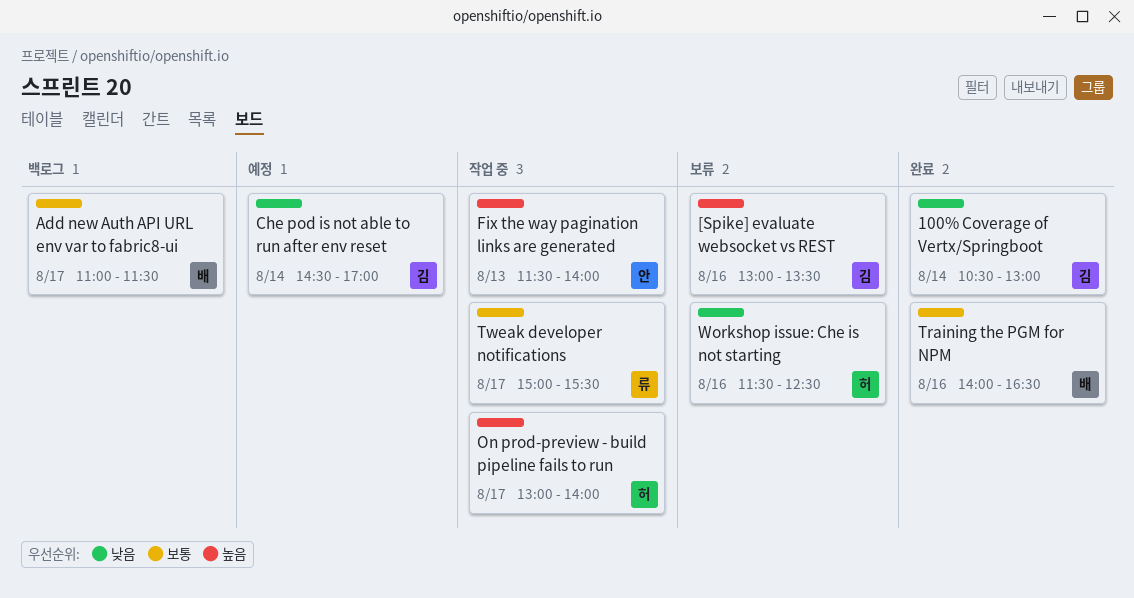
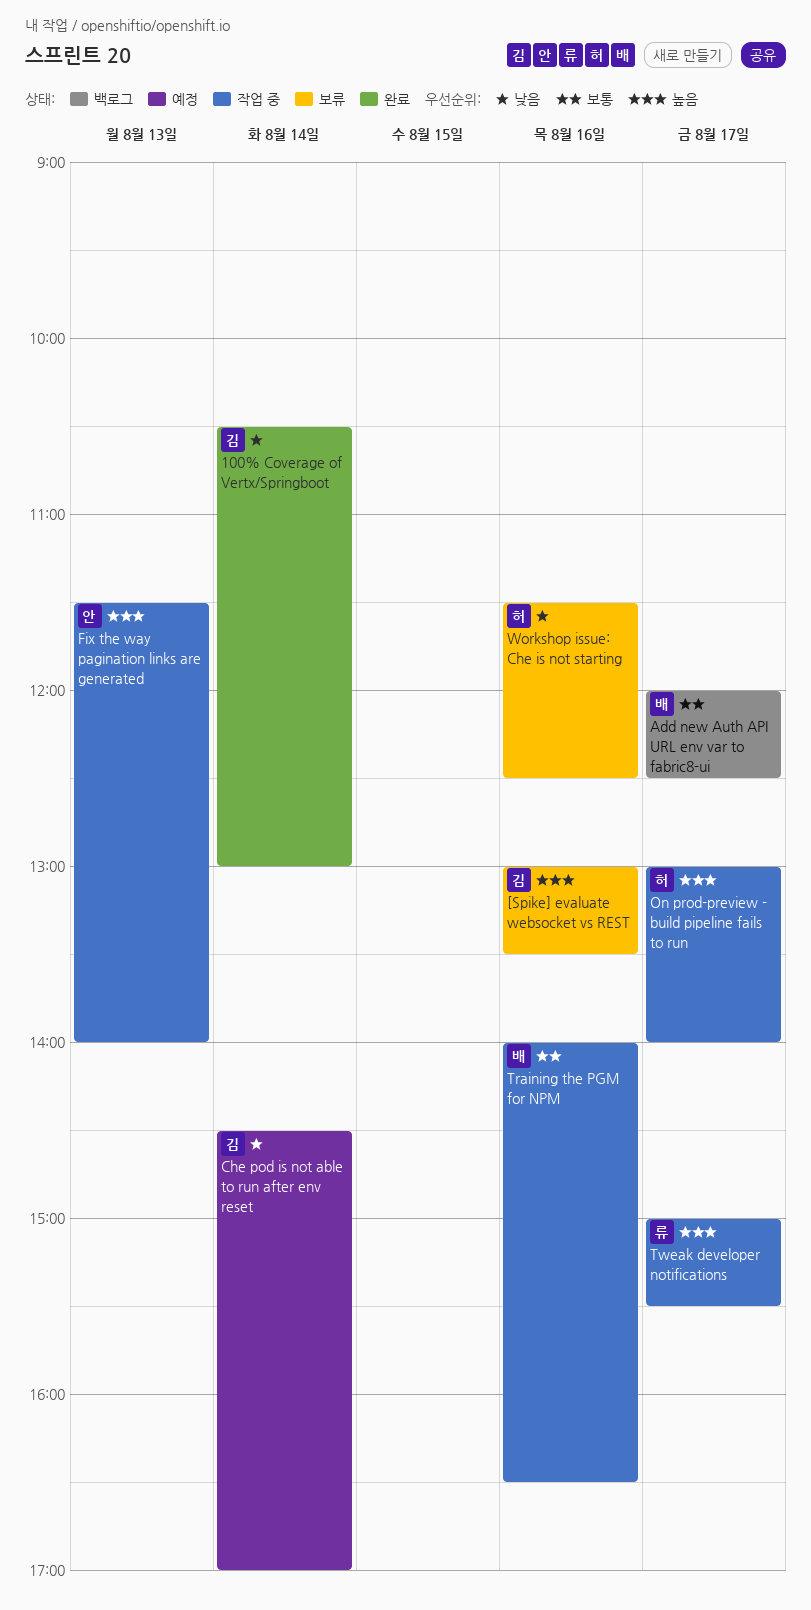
Add new Auth API URL env var to fabric8-ui, begins: 11:00 -> 12:00
Add new Auth API URL env var to fabric8-ui, ends: 11:30 -> 12:30
Training the PGM for NPM, status: 완료 -> 작업 중
Tweak developer notifications, priority: 보통 -> 높음

